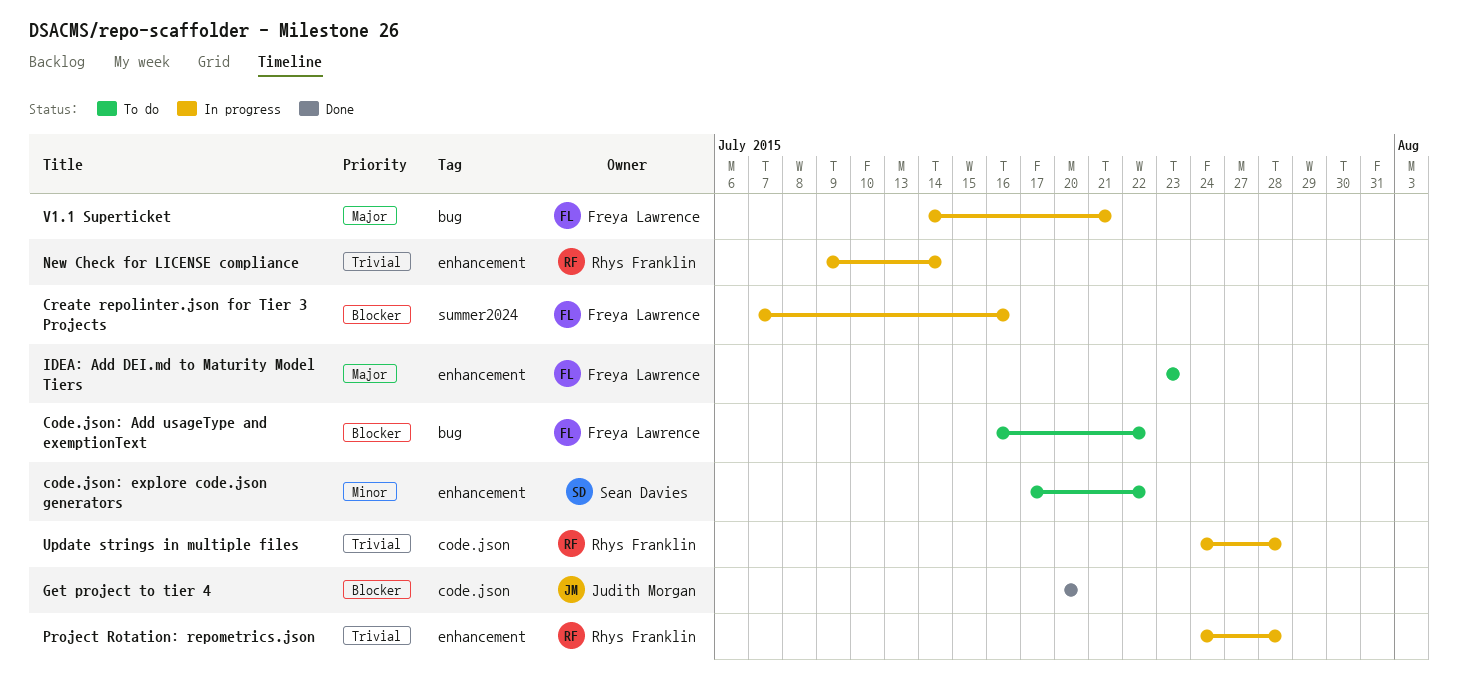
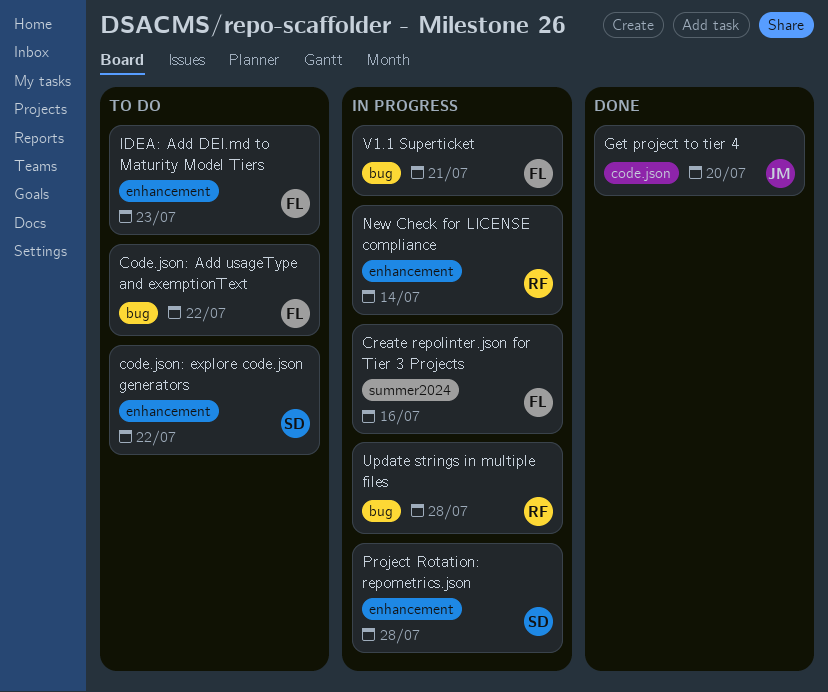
Project Rotation: repometrics.json, owner: Rhys Franklin -> Sean Davies
Update strings in multiple files, label: code.json -> bug

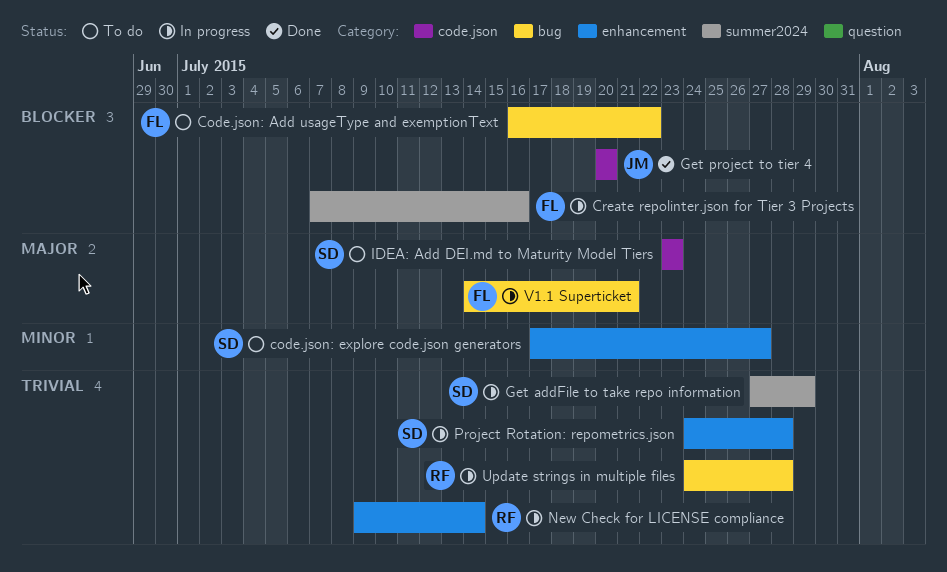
code.json: explore code.json generators, due: Jul 22 -> Jul 27
Get addFile to take repo information: none -> present
IDEA: Add DEI.md to Maturity Model Tiers, owner: FL -> SD
IDEA: Add DEI.md to Maturity Model Tiers, label: enhancement -> code.json

